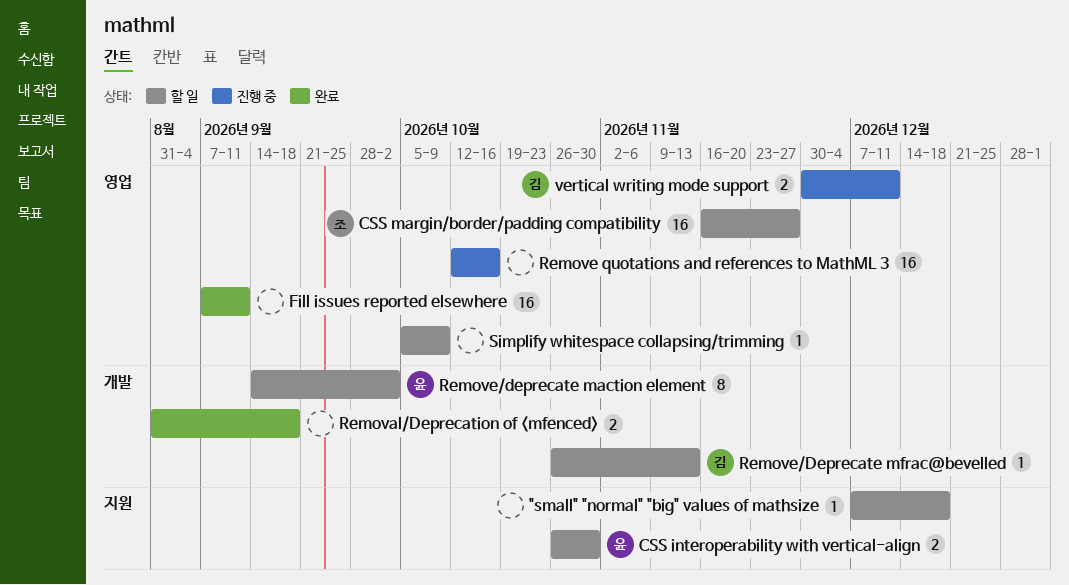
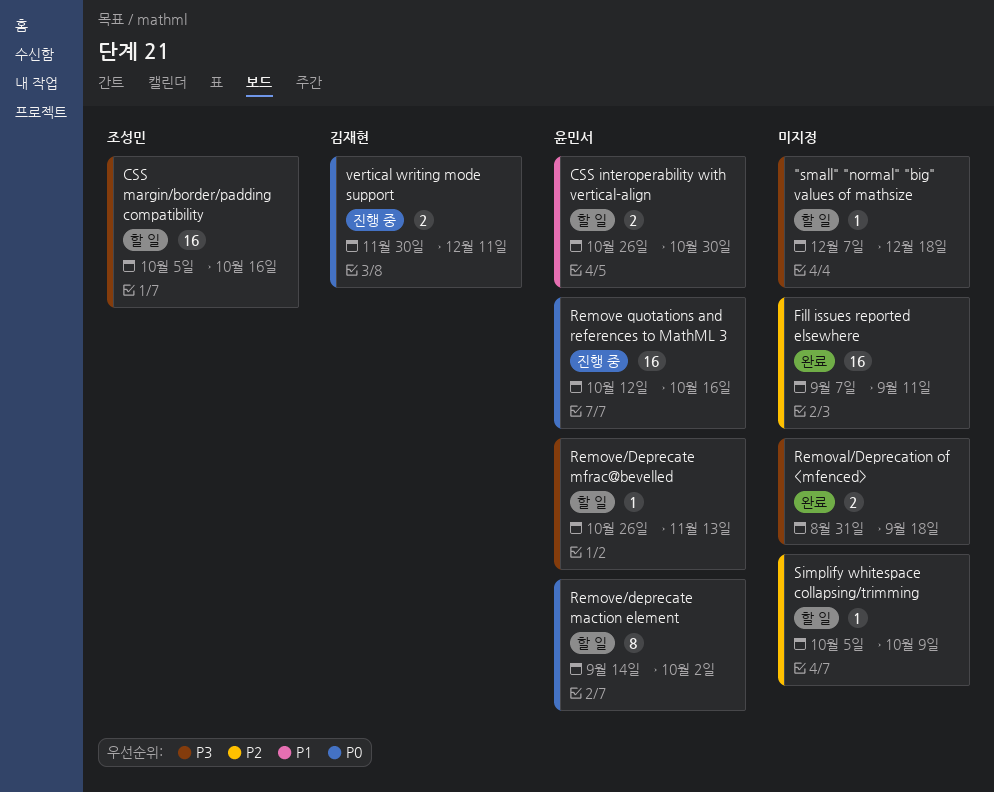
CSS margin/border/padding compatibility, start: Nov 16 -> Oct 5
CSS margin/border/padding compatibility, due: Nov 27 -> Oct 16
Remove quotations and references to MathML 3, owner: none -> 윤민서
Remove/Deprecate mfrac@bevelled, owner: 김재현 -> 윤민서

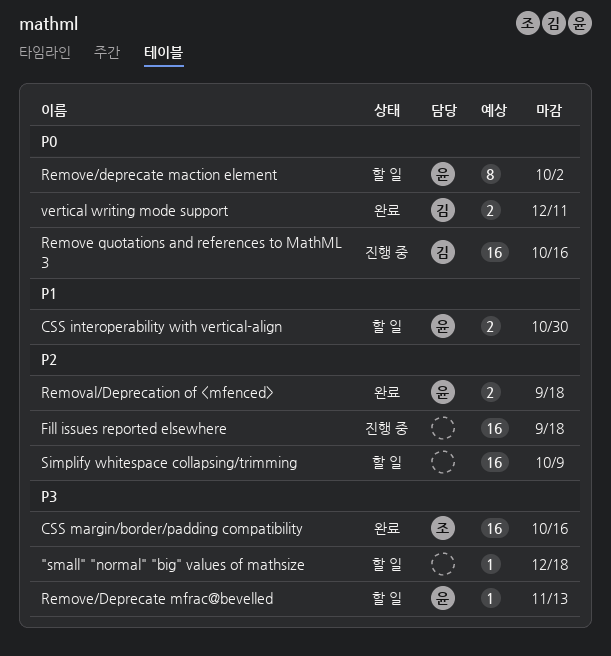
CSS margin/border/padding compatibility, status: 할 일 -> 완료
Fill issues reported elsewhere, status: 완료 -> 진행 중
Fill issues reported elsewhere, due: Sep 11 -> Sep 18
Removal/Deprecation of <mfenced>, owner: none -> 윤민서
Removal/Deprecation of <mfenced>, priority: P3 -> P2
Remove quotations and references to MathML 3, owner: 윤민서 -> 김재현
Simplify whitespace collapsing/trimming, estimate: 1 -> 16
vertical writing mode support, status: 진행 중 -> 완료

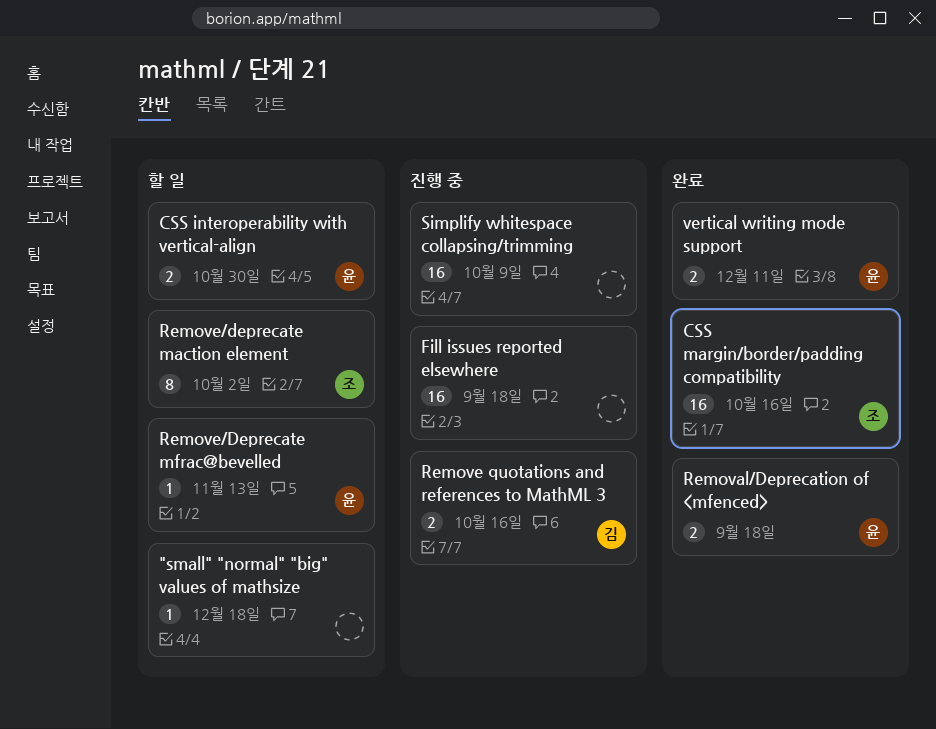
Remove quotations and references to MathML 3, estimate: 16 -> 2
Remove/deprecate maction element, owner: 윤 -> 조
Simplify whitespace collapsing/trimming, status: 할 일 -> 진행 중
vertical writing mode support, owner: 김 -> 윤

